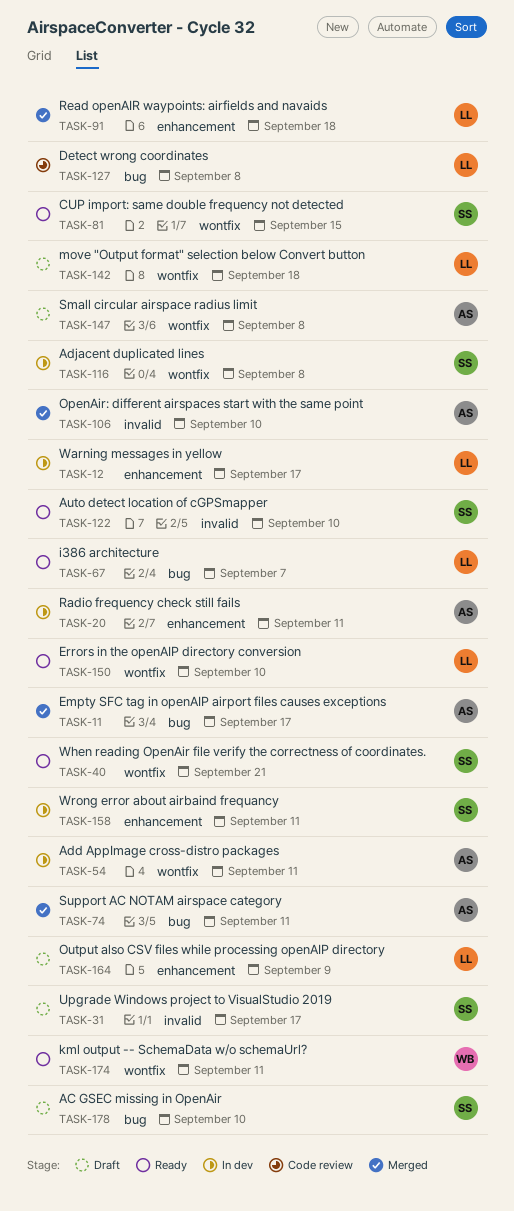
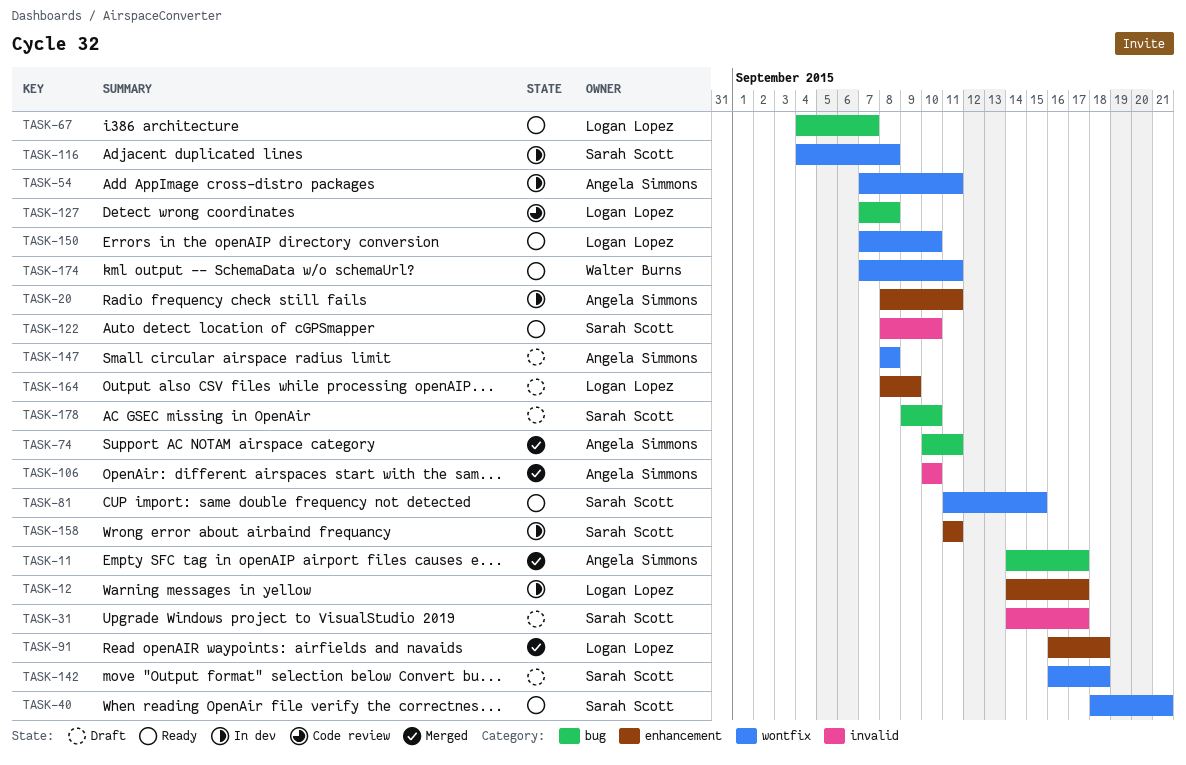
TASK-142, owner: Logan Lopez -> Sarah Scott

